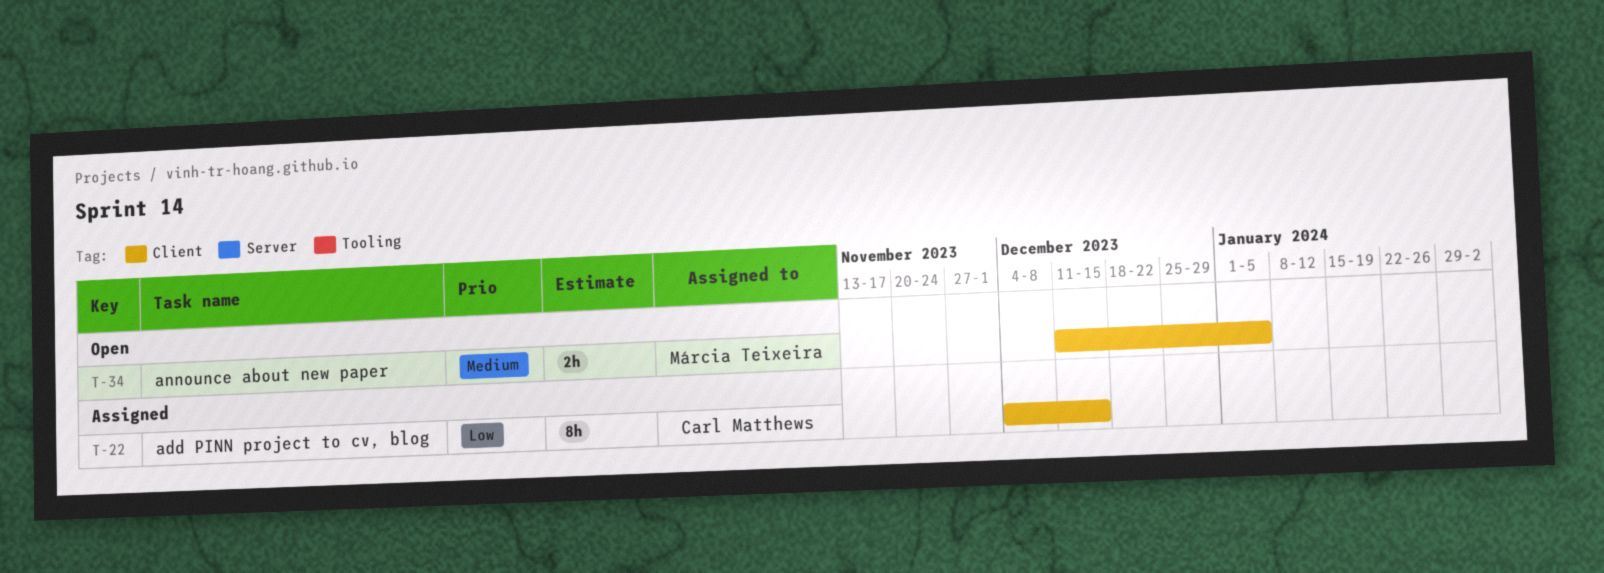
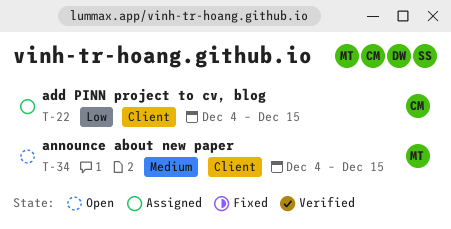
T-34, start: Dec 11 -> Dec 4
T-34, due: Jan 5 -> Dec 15

